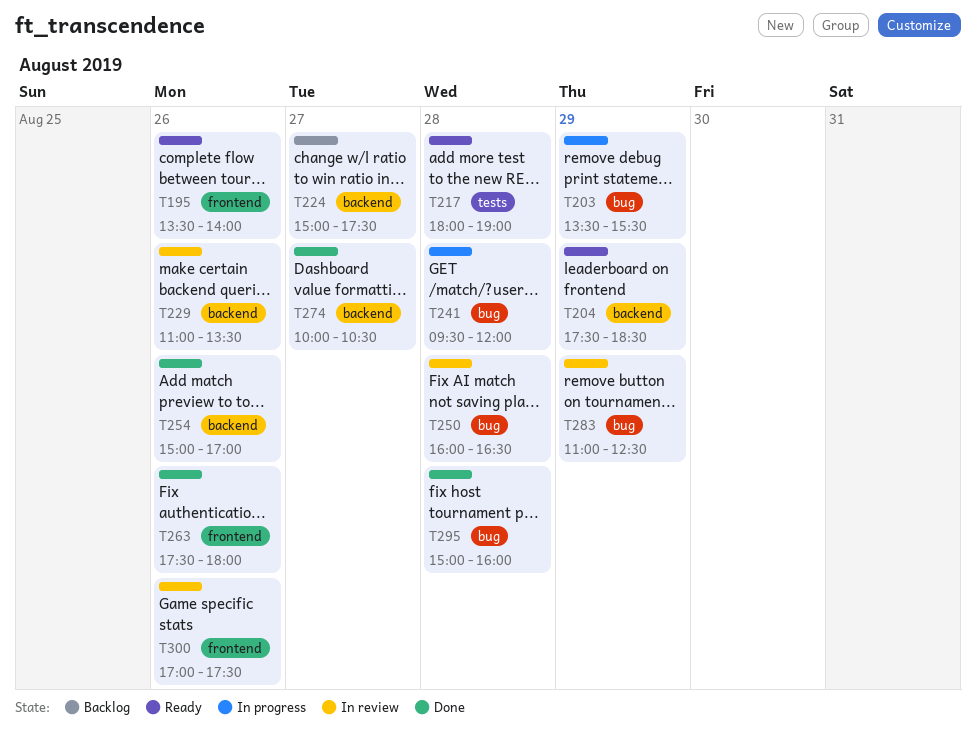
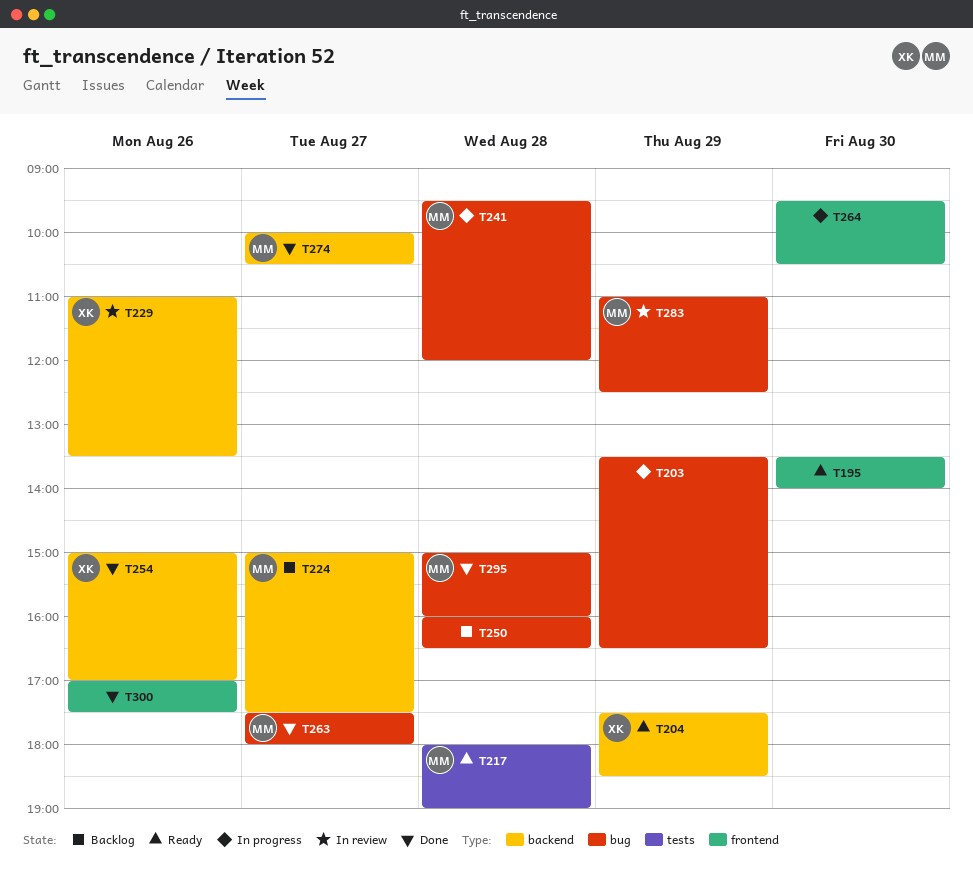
T195, day: Aug 26 -> Aug 30
T203, ends: 15:30 -> 16:30
T250, status: In review -> Backlog
T263, label: frontend -> bug
T263, day: Aug 26 -> Aug 27
T264: none -> present
T300, status: In review -> Done

